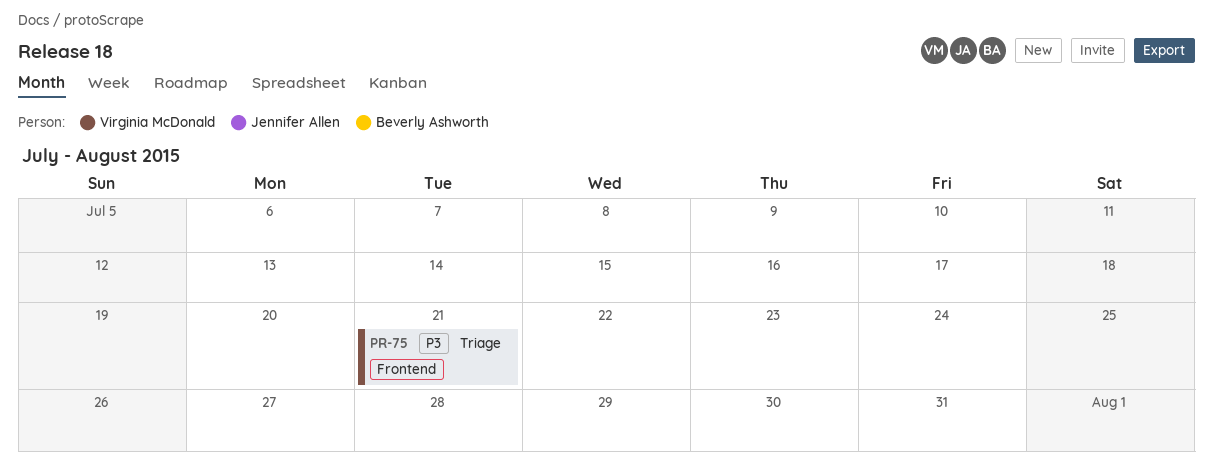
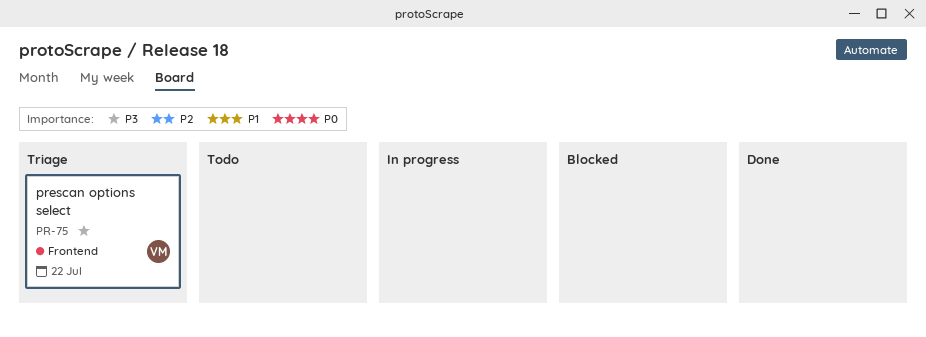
PR-75, due: Jul 21 -> Jul 22

